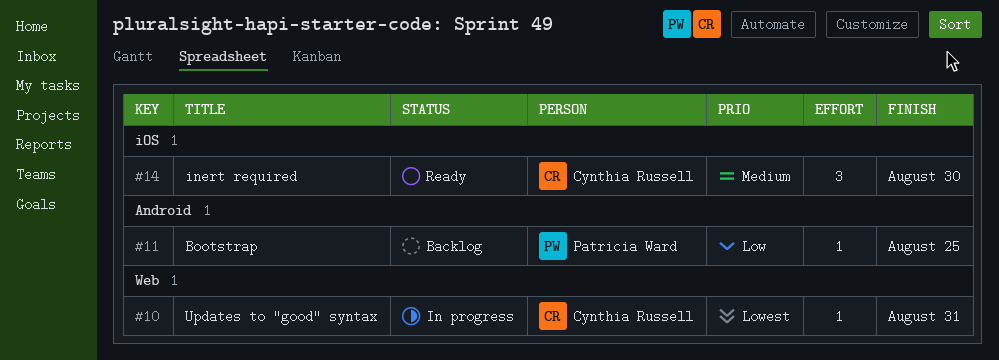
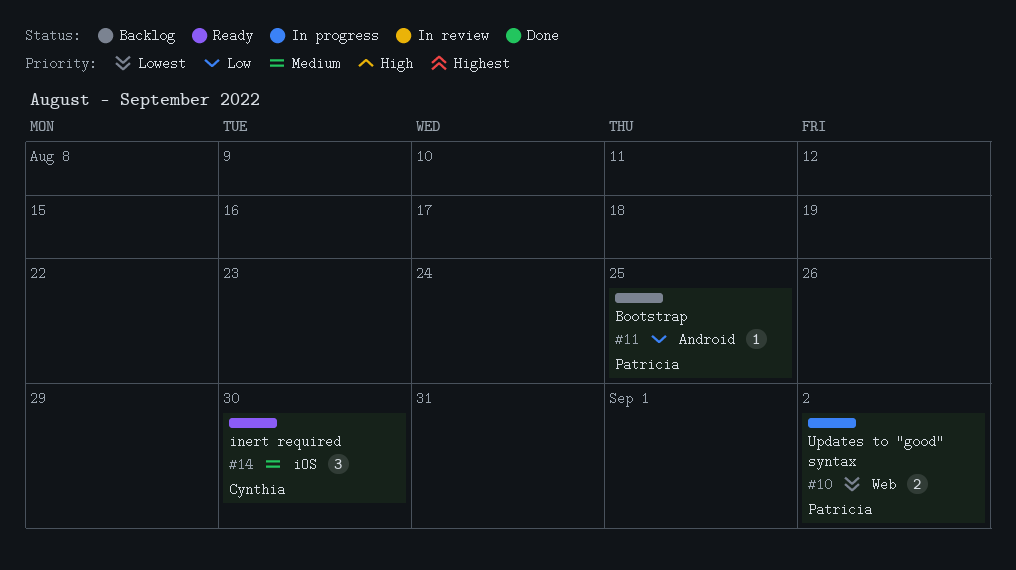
#10, owner: Cynthia Russell -> Patricia Ward
#10, estimate: 1 -> 2
#10, due: Aug 31 -> Sep 2

